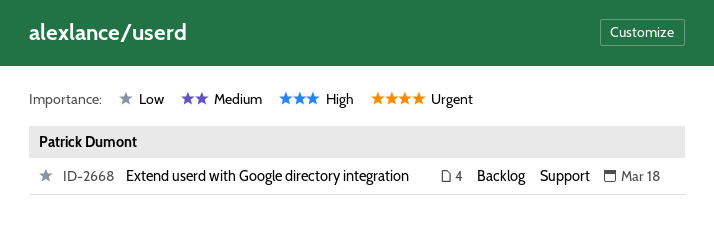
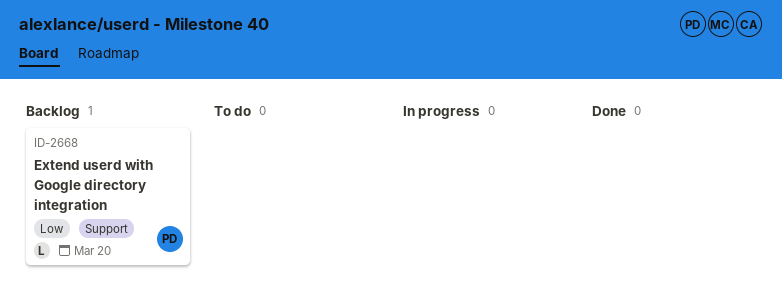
ID-2668, due: Mar 18 -> Mar 20

